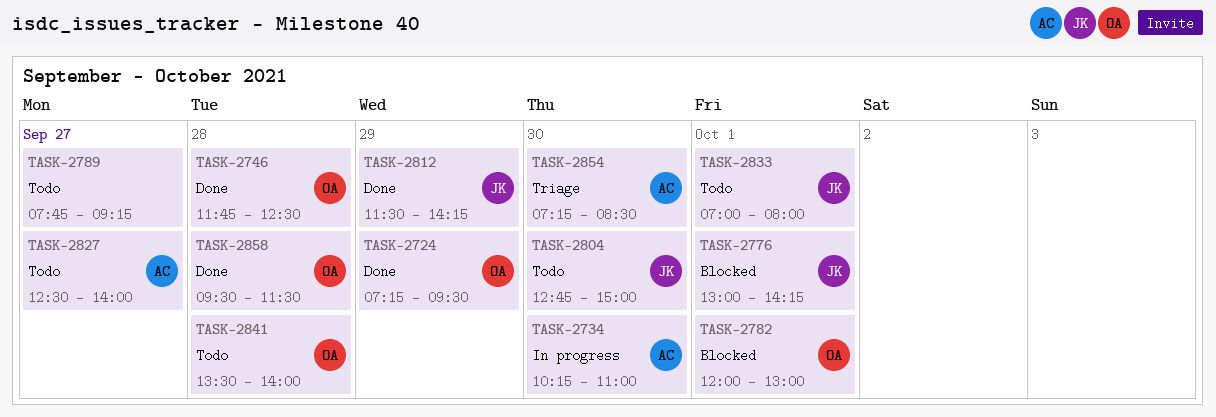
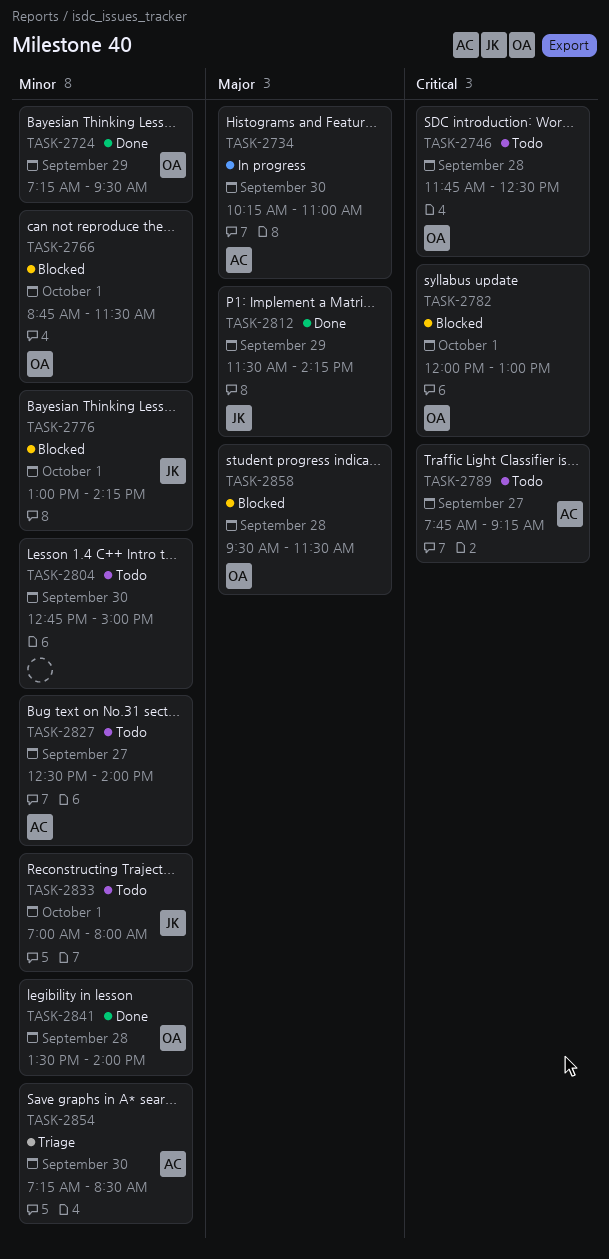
TASK-2746, status: Done -> Todo
TASK-2766: none -> present
TASK-2789, owner: none -> AC
TASK-2804, owner: JK -> none
TASK-2841, status: Todo -> Done
TASK-2858, status: Done -> Blocked

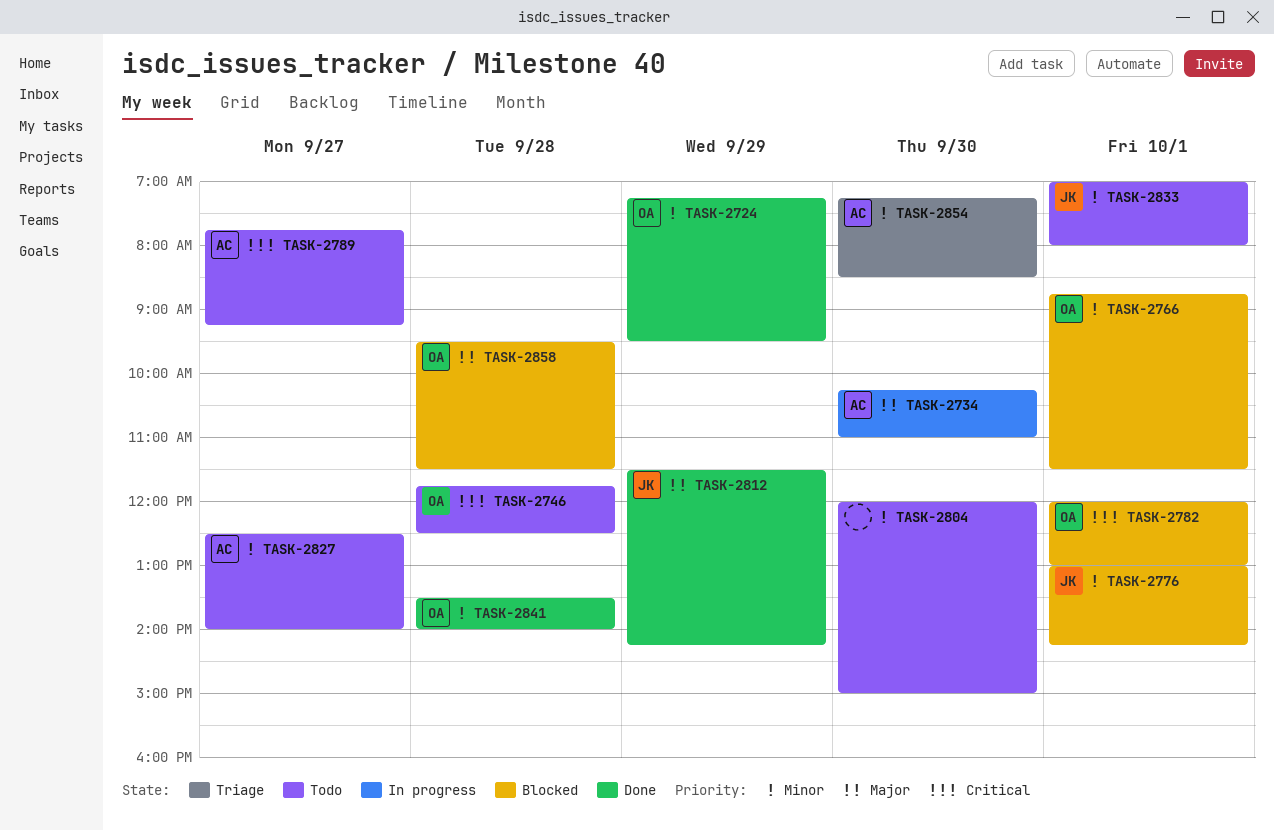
TASK-2804, begins: 12:45 -> 12:00

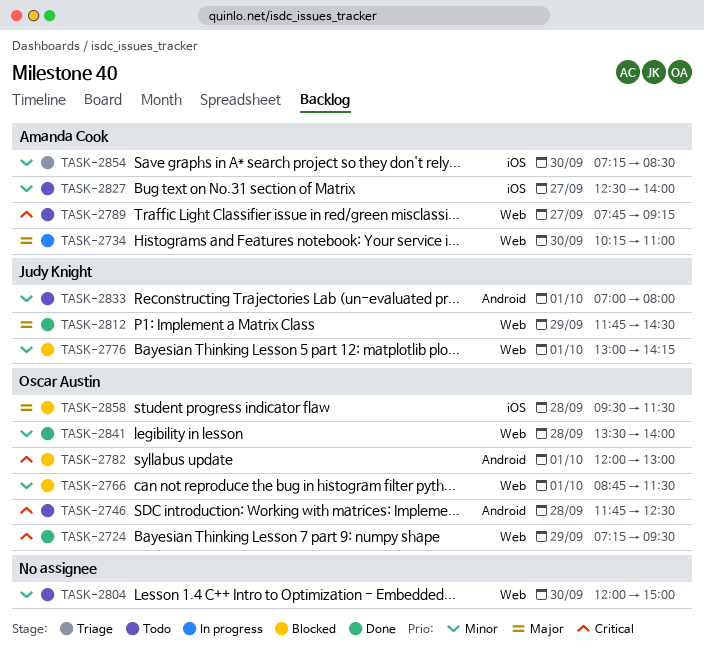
TASK-2724, priority: Minor -> Critical
TASK-2812, begins: 11:30 -> 11:45
TASK-2812, ends: 14:15 -> 14:30

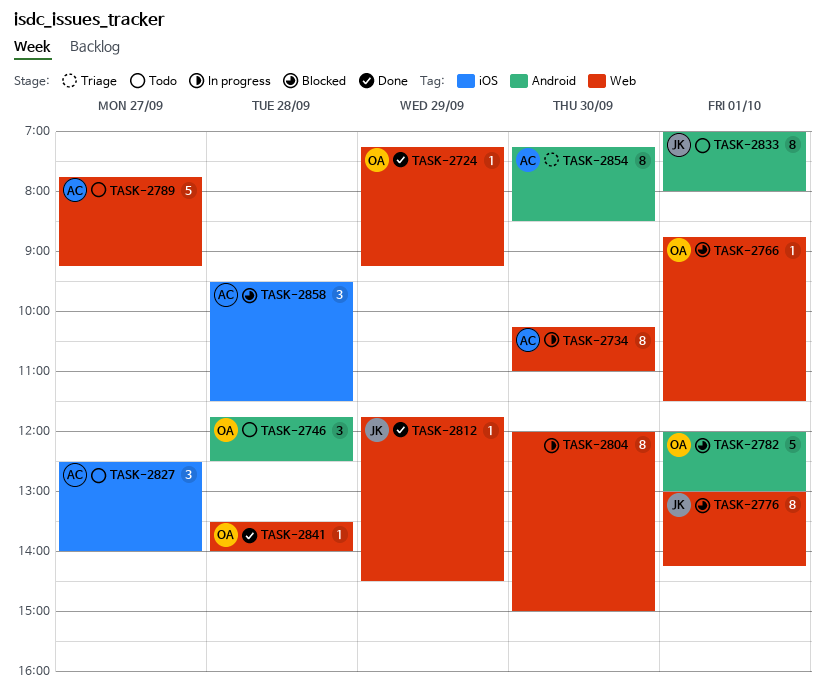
TASK-2724, ends: 09:30 -> 09:15
TASK-2804, status: Todo -> In progress
TASK-2854, label: iOS -> Android
TASK-2858, owner: Oscar Austin -> Amanda Cook

